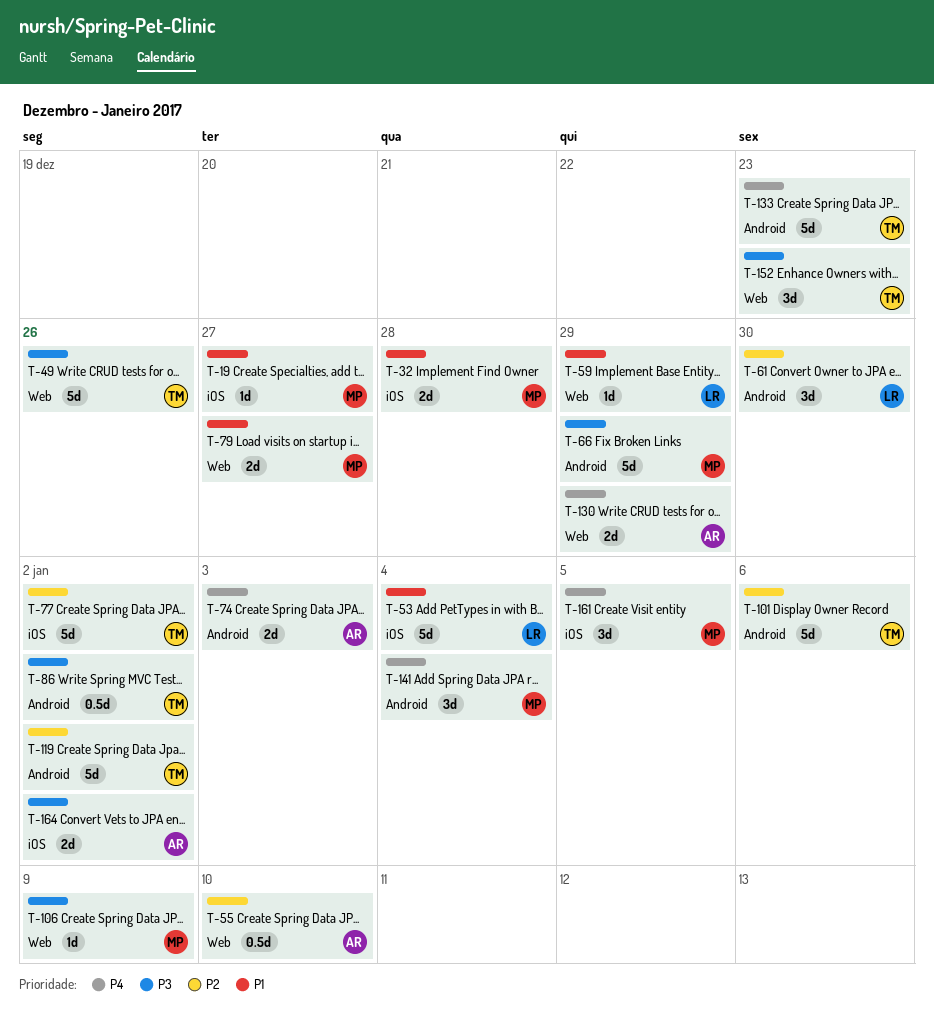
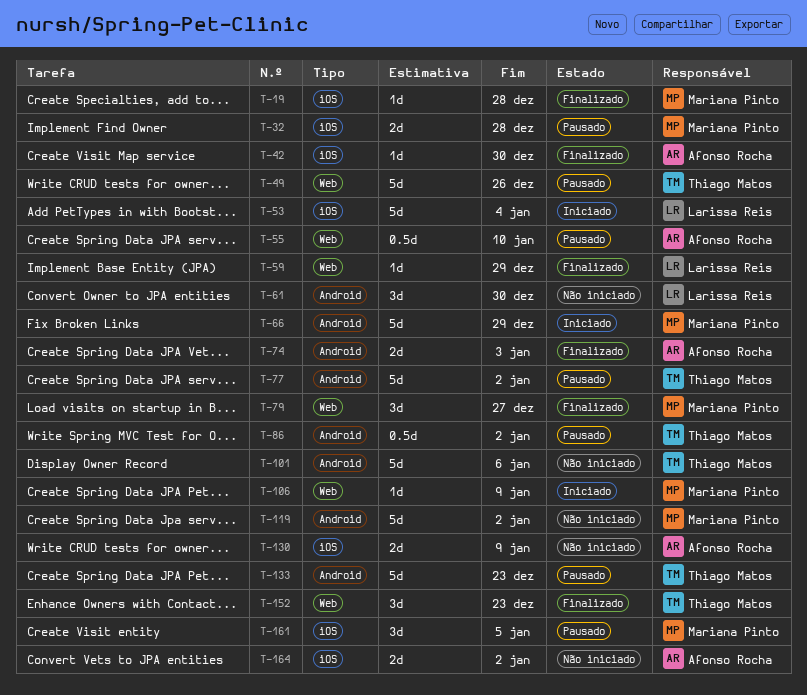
T-19, due: Dec 27 -> Dec 28
T-42: none -> present
T-77, label: iOS -> Android
T-79, estimate: 2d -> 3d
T-119, owner: Thiago Matos -> Mariana Pinto
T-130, label: Web -> iOS
T-130, due: Dec 29 -> Jan 9
T-141: present -> none

